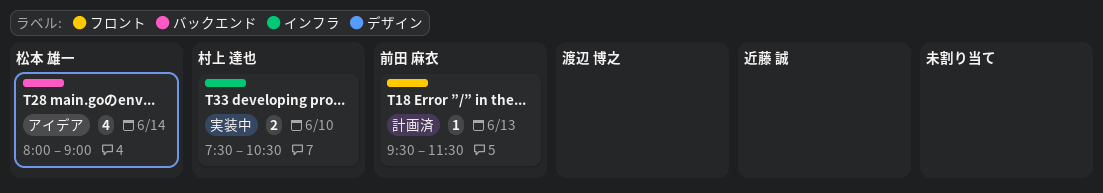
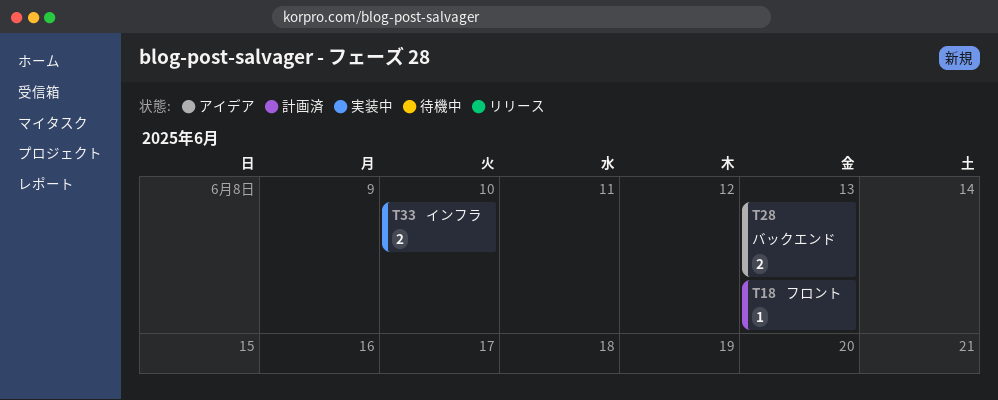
T28, estimate: 4 -> 2
T28, day: Jun 14 -> Jun 13

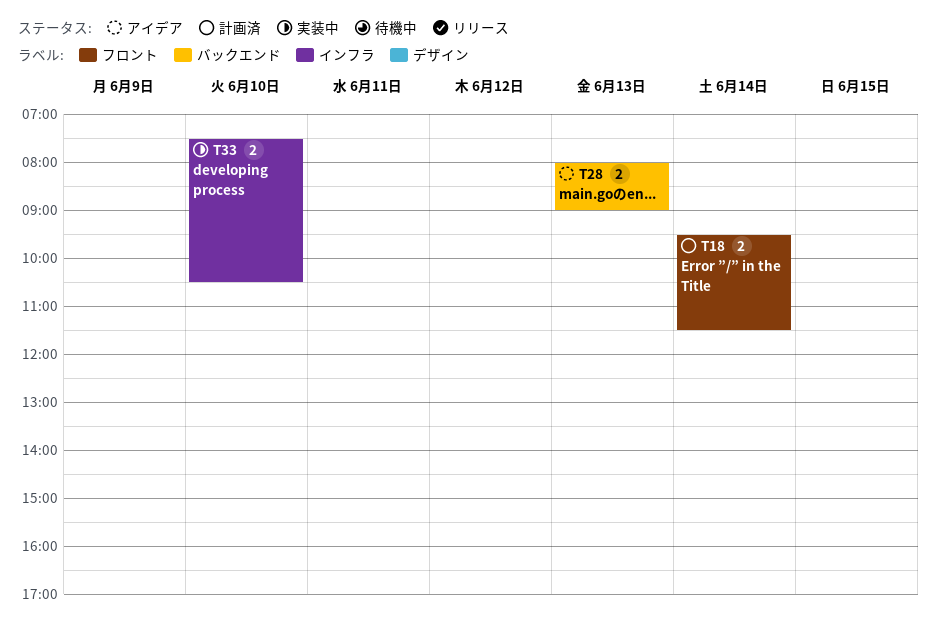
T18, estimate: 1 -> 2
T18, day: Jun 13 -> Jun 14

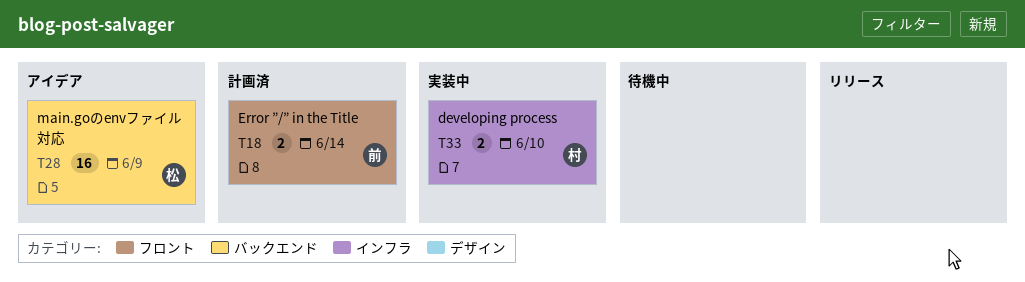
T28, estimate: 2 -> 16
T28, day: Jun 13 -> Jun 9

